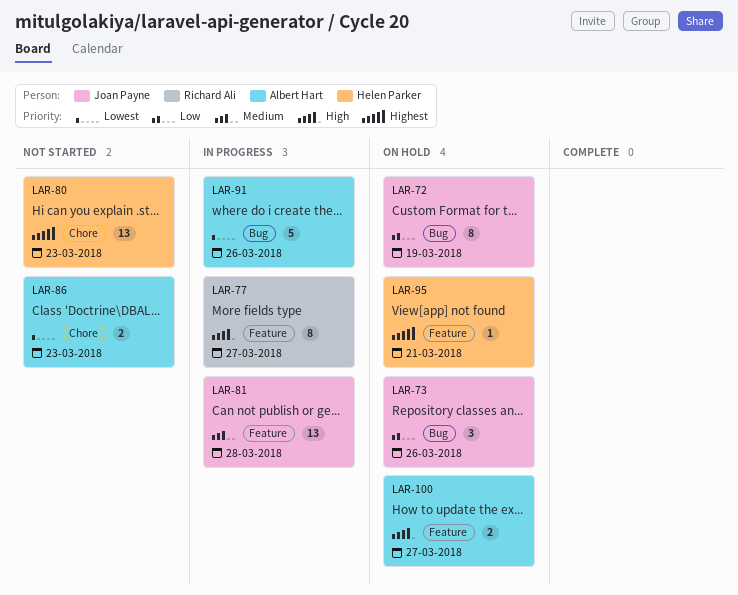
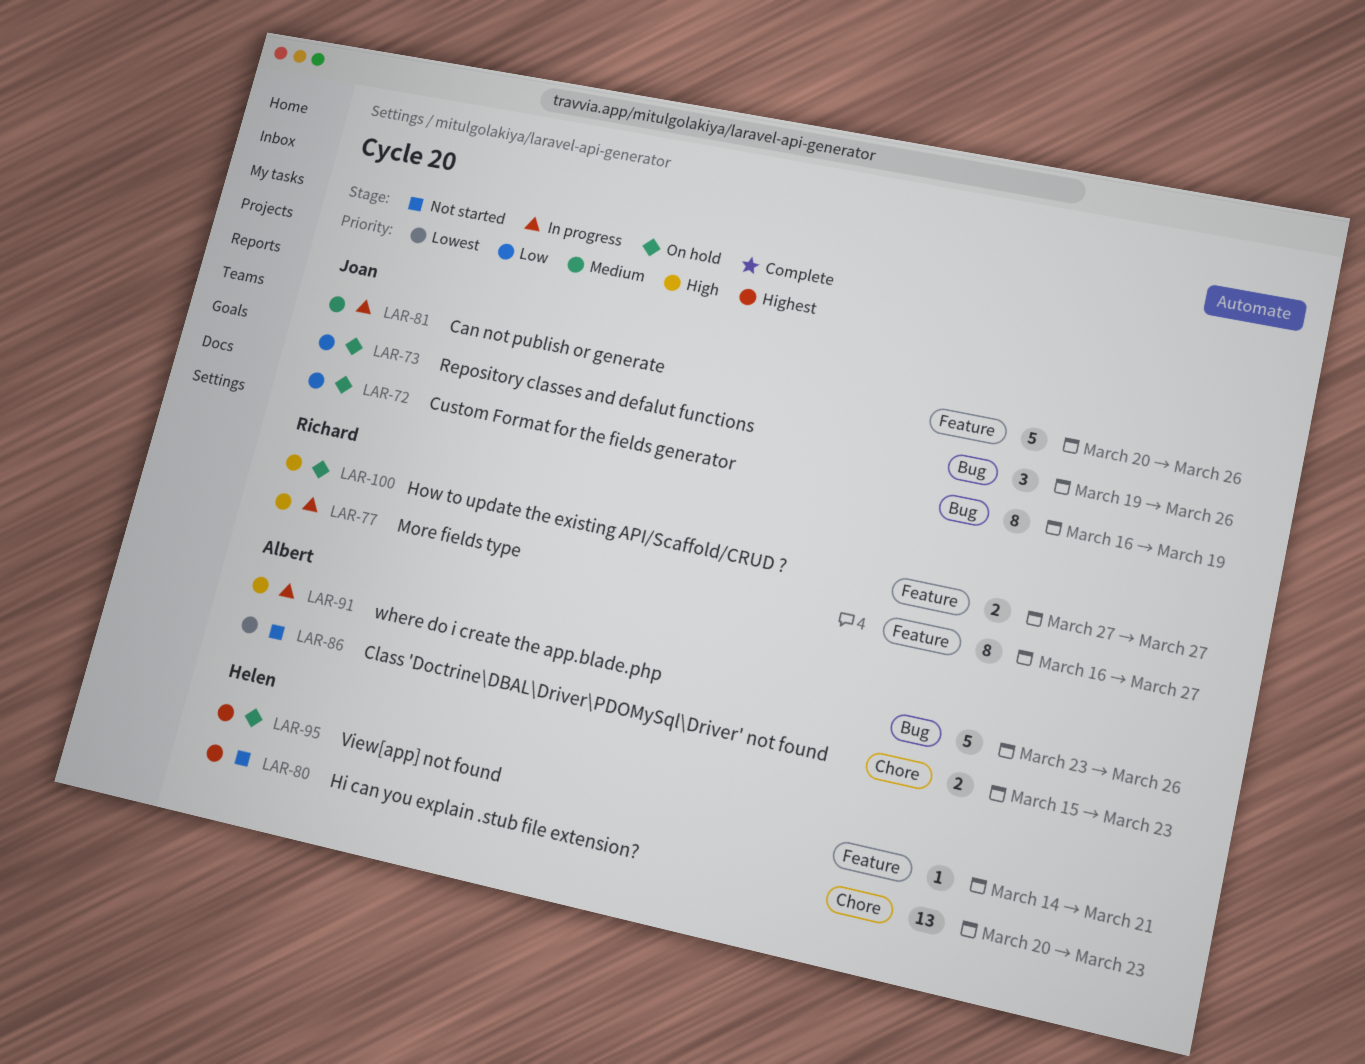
LAR-81, estimate: 13 -> 5
LAR-81, due: Mar 28 -> Mar 26
LAR-91, priority: Lowest -> High
LAR-100, owner: Albert Hart -> Richard Ali

